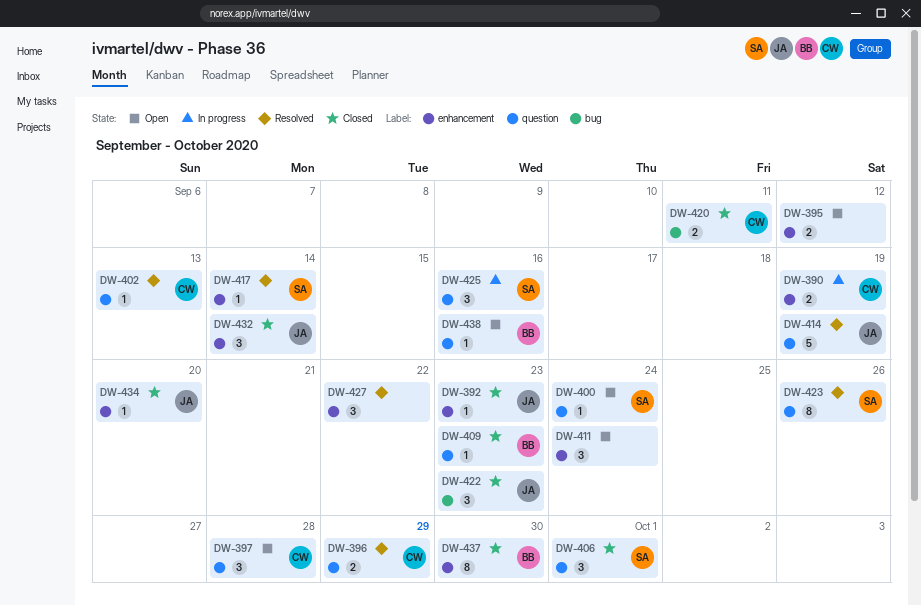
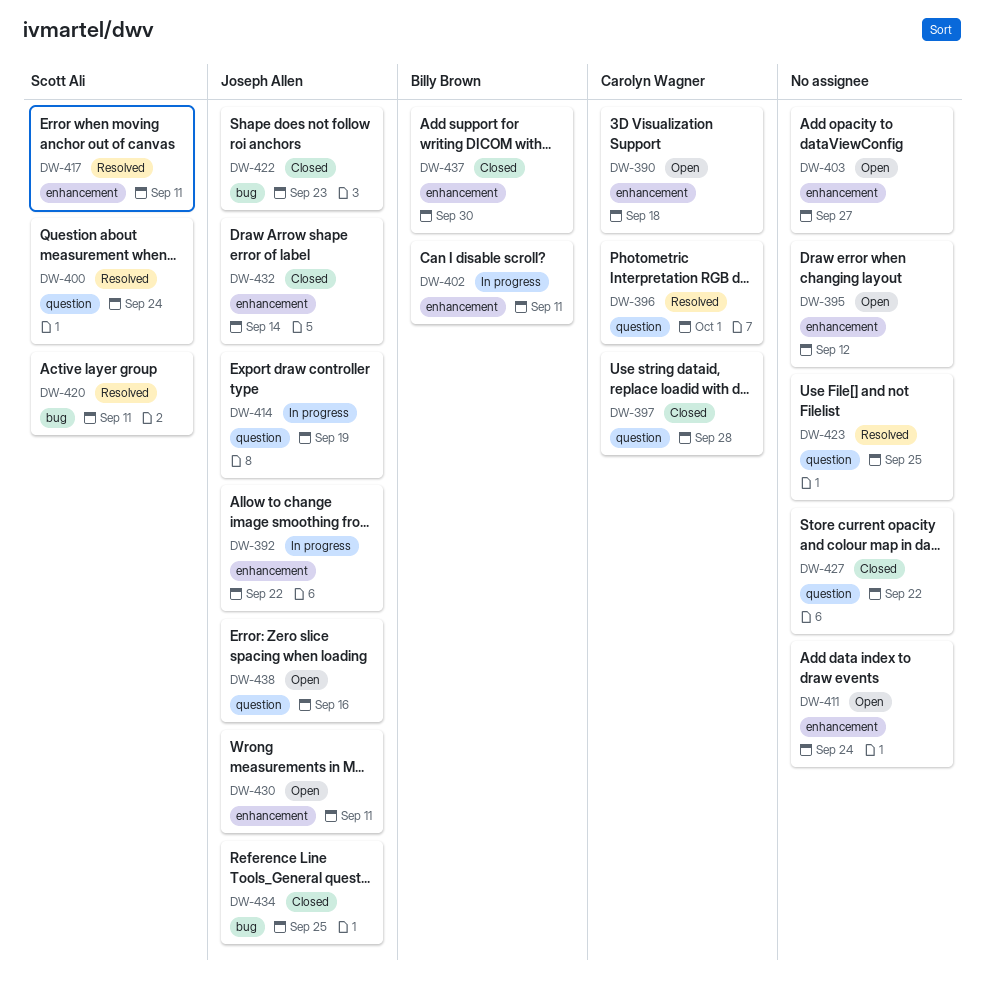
DW-390, status: In progress -> Open
DW-390, due: Sep 19 -> Sep 18
DW-392, status: Closed -> In progress
DW-392, due: Sep 23 -> Sep 22
DW-396, due: Sep 29 -> Oct 1
DW-397, status: Open -> Closed
DW-400, status: Open -> Resolved
DW-402, status: Resolved -> In progress
DW-402, owner: Carolyn Wagner -> Billy Brown
DW-402, label: question -> enhancement
DW-402, due: Sep 13 -> Sep 11
DW-403: none -> present
DW-406: present -> none
DW-409: present -> none
DW-414, status: Resolved -> In progress
DW-417, due: Sep 14 -> Sep 11
DW-420, status: Closed -> Resolved
DW-420, owner: Carolyn Wagner -> Scott Ali
DW-423, owner: Scott Ali -> none
DW-423, due: Sep 26 -> Sep 25
DW-425: present -> none
DW-427, status: Resolved -> Closed
DW-427, label: enhancement -> question
DW-430: none -> present
DW-434, label: enhancement -> bug
DW-434, due: Sep 20 -> Sep 25
DW-438, owner: Billy Brown -> Joseph Allen

